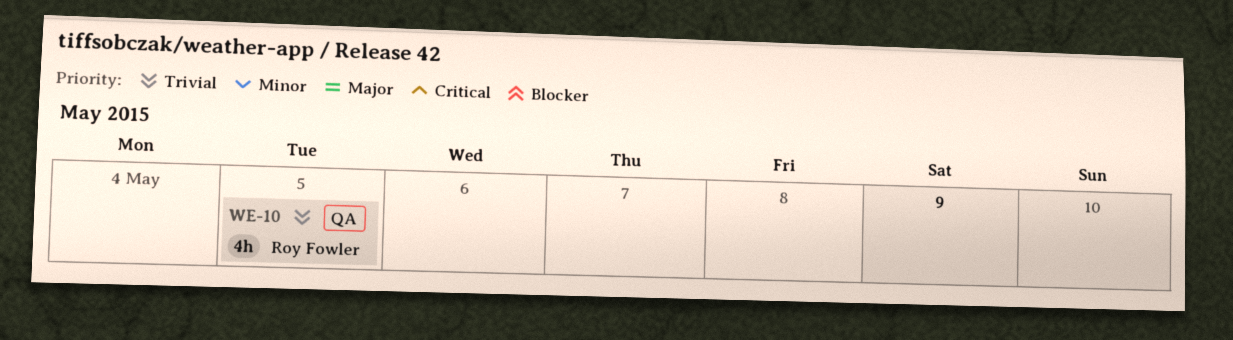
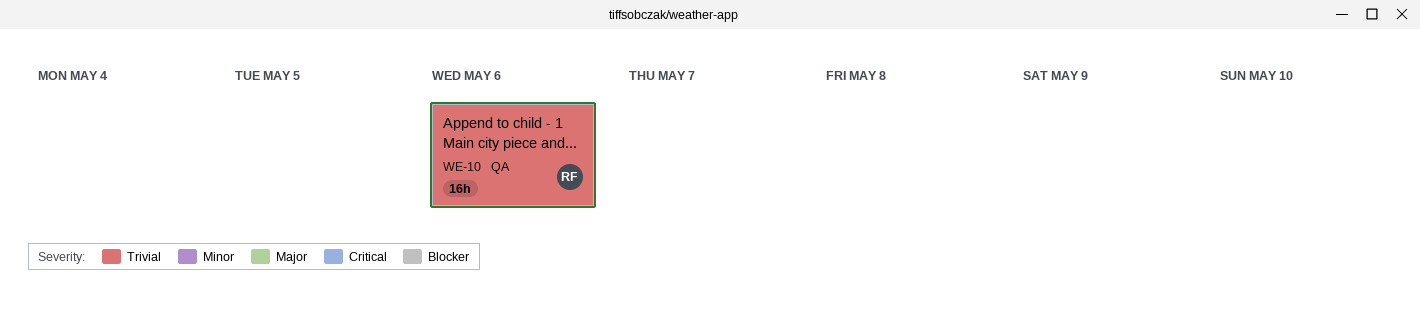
WE-10, estimate: 4h -> 16h
WE-10, due: May 5 -> May 6

